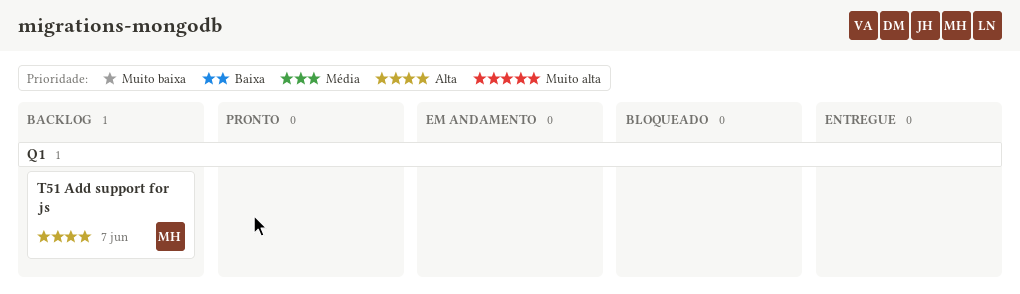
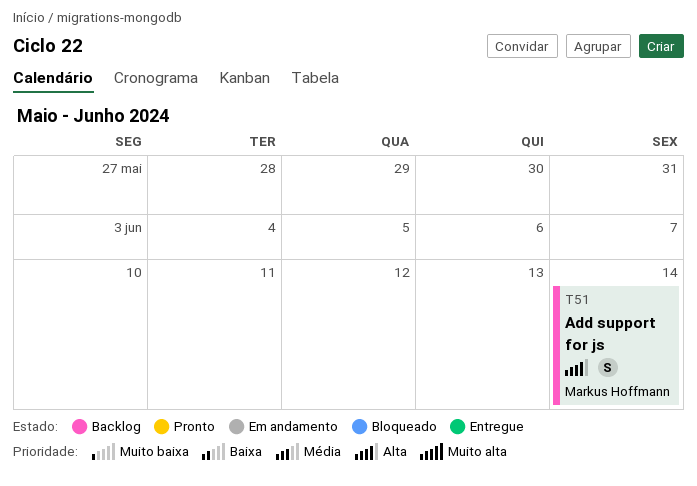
T51, due: Jun 7 -> Jun 14

